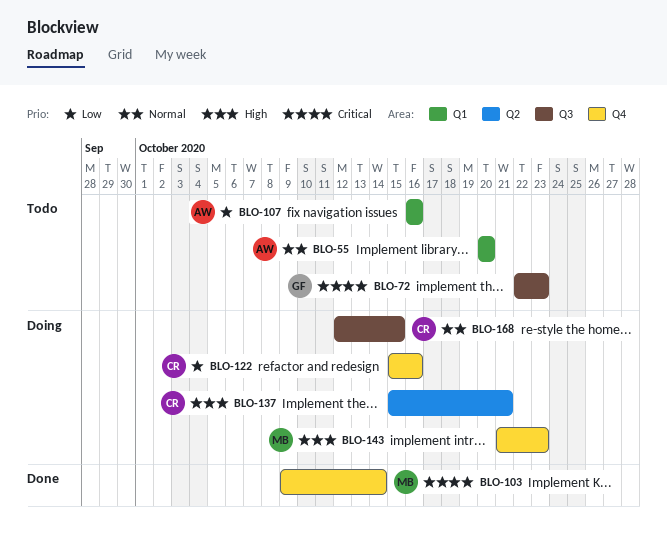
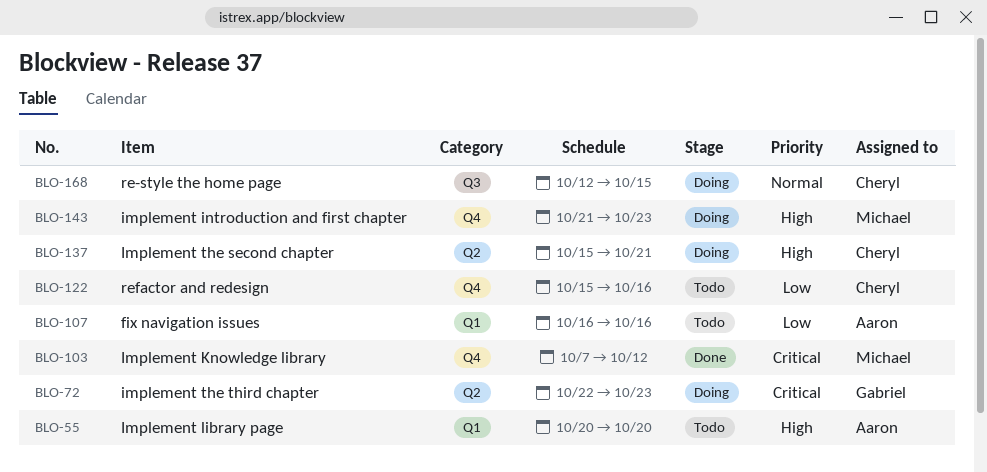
BLO-55, priority: Normal -> High
BLO-72, status: Todo -> Doing
BLO-72, label: Q3 -> Q2
BLO-103, start: Oct 9 -> Oct 7
BLO-103, due: Oct 14 -> Oct 12
BLO-122, status: Doing -> Todo

